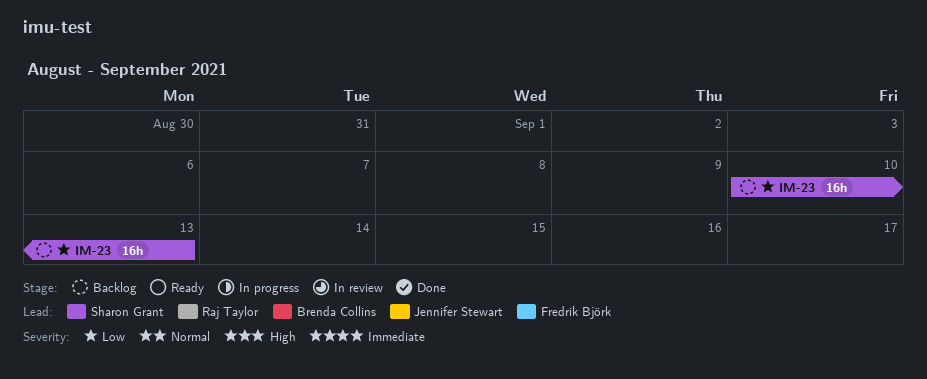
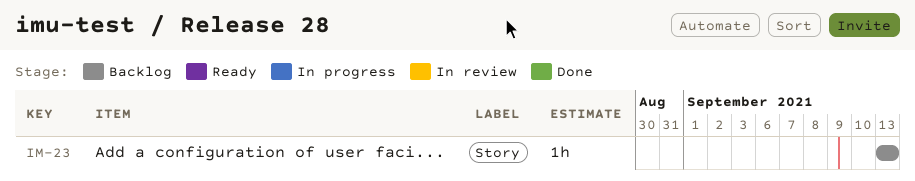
IM-23, estimate: 16h -> 1h
IM-23, start: Sep 10 -> Sep 13

